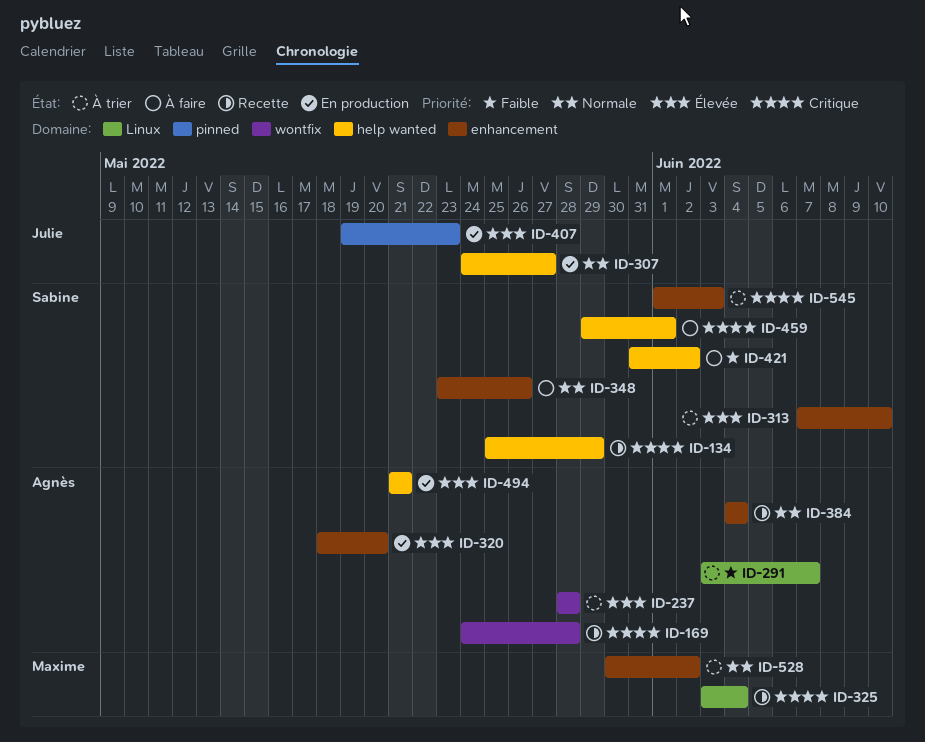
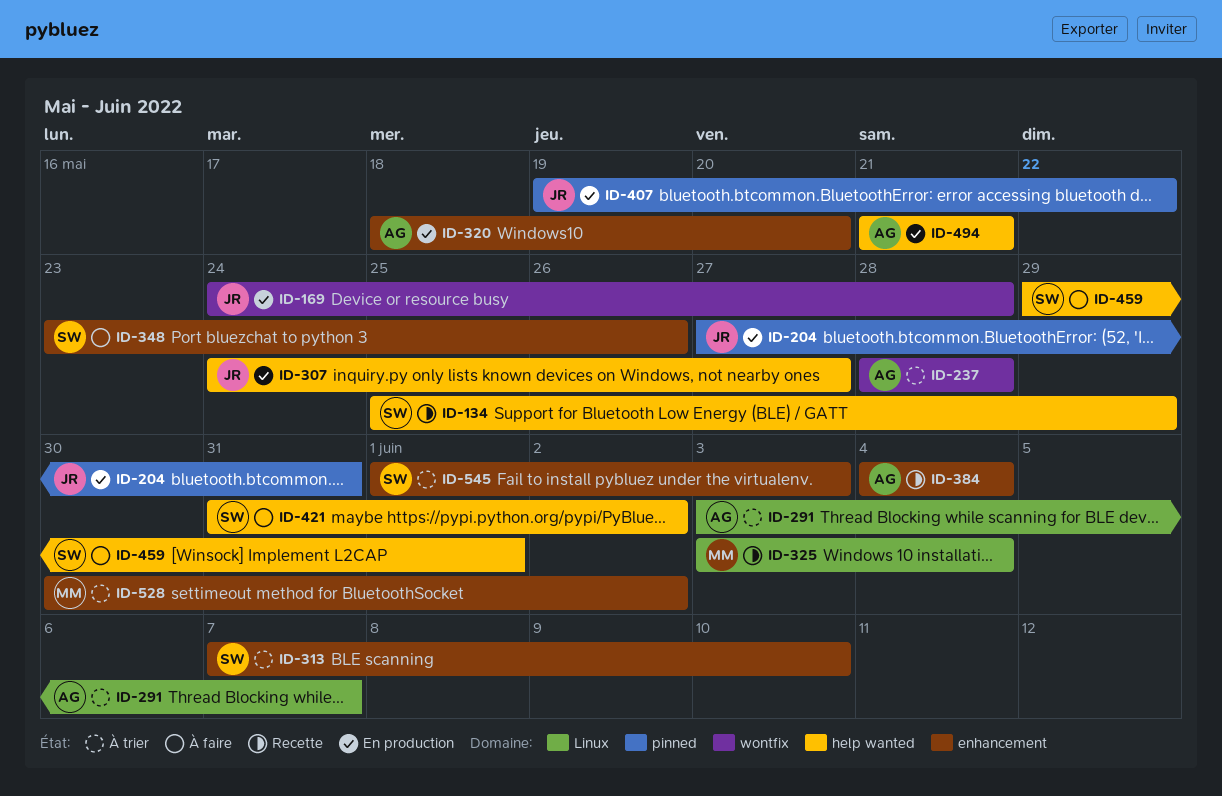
ID-169, status: Recette -> En production
ID-169, owner: Agnès -> Julie
ID-204: none -> present
ID-407, due: May 23 -> May 22

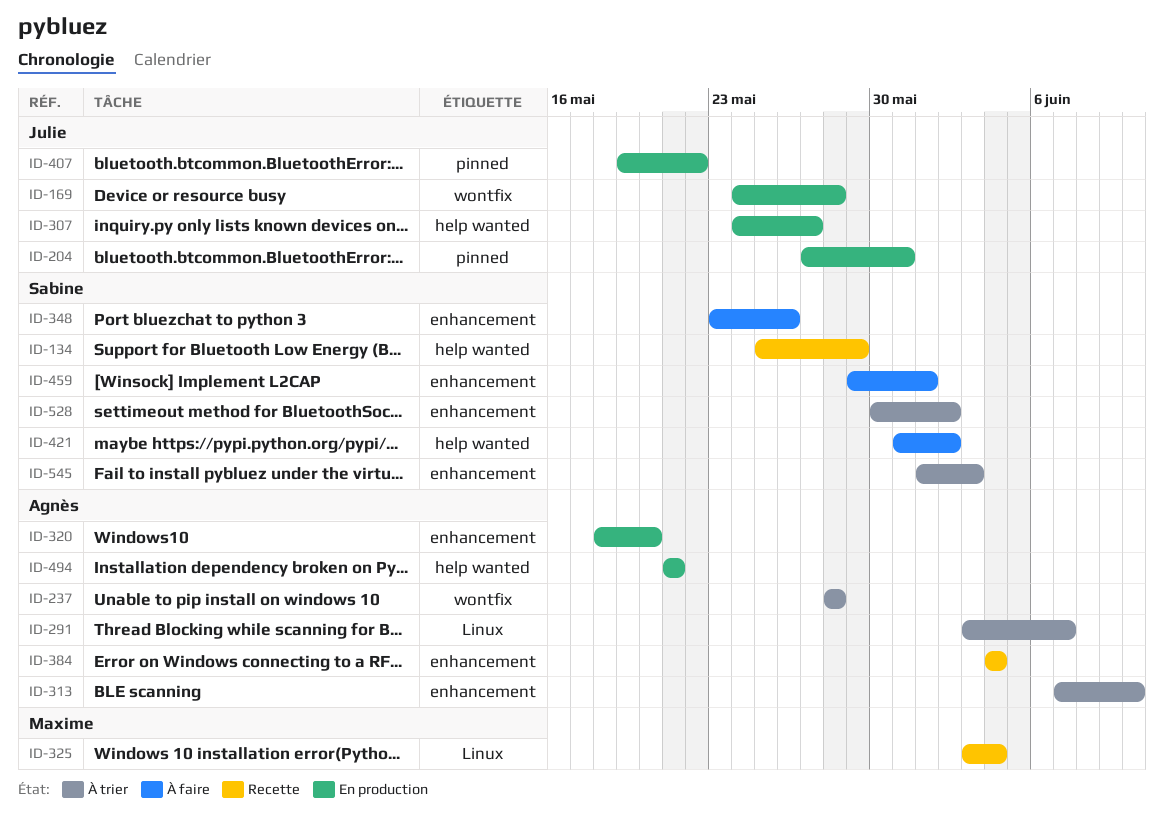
ID-313, owner: Sabine -> Agnès
ID-459, label: help wanted -> enhancement
ID-528, owner: Maxime -> Sabine

